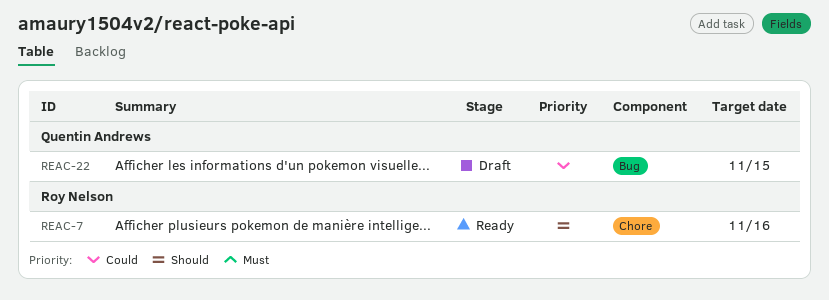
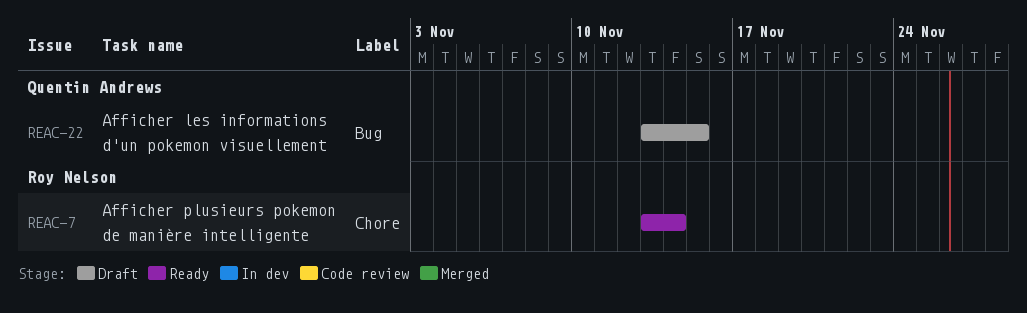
REAC-7, due: Nov 16 -> Nov 14

